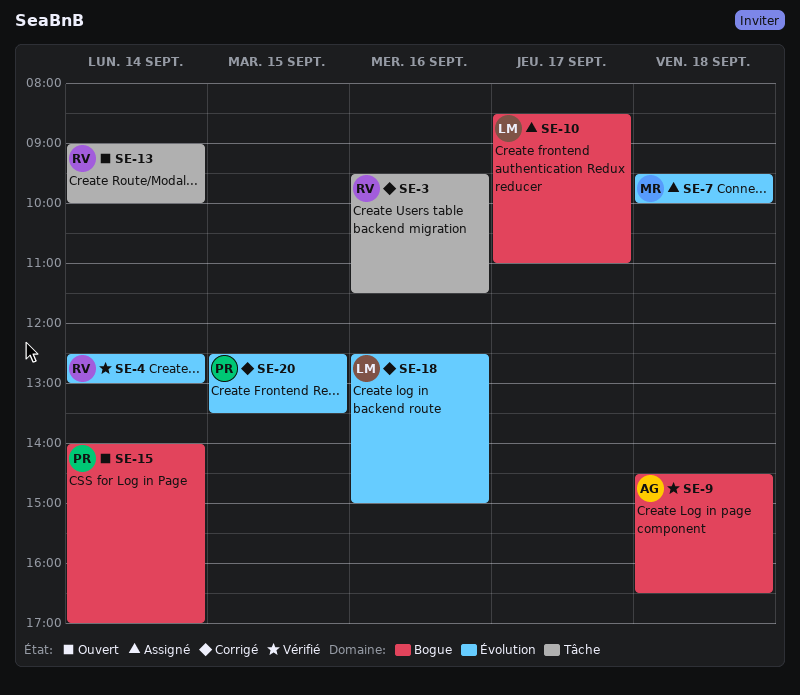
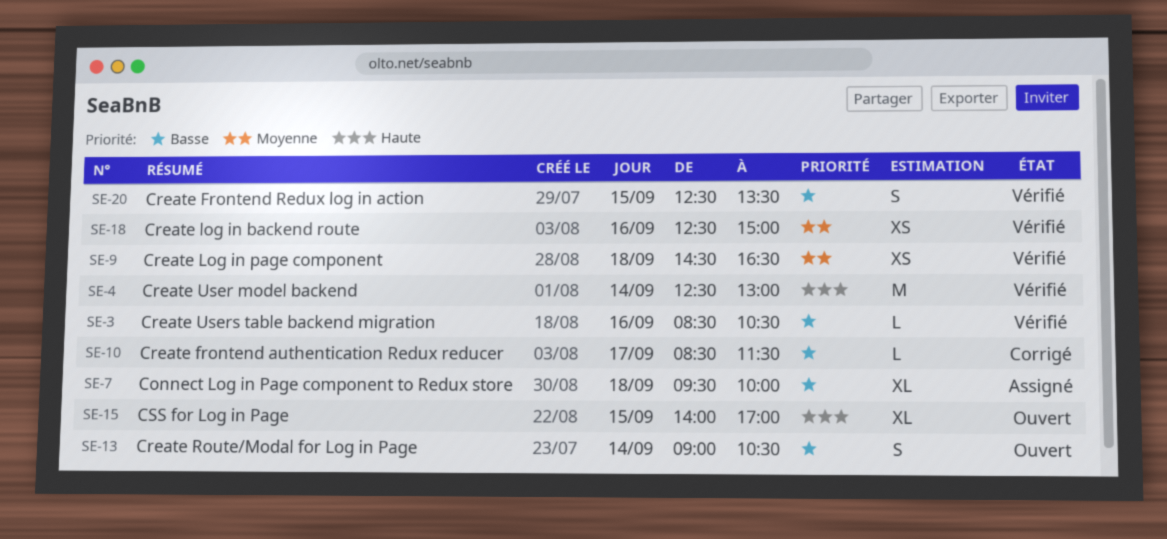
SE-3, status: Corrigé -> Vérifié
SE-3, begins: 09:30 -> 08:30
SE-3, ends: 11:30 -> 10:30
SE-10, status: Assigné -> Corrigé
SE-10, ends: 11:00 -> 11:30
SE-13, ends: 10:00 -> 10:30
SE-15, day: Sep 14 -> Sep 15
SE-18, status: Corrigé -> Vérifié
SE-20, status: Corrigé -> Vérifié

